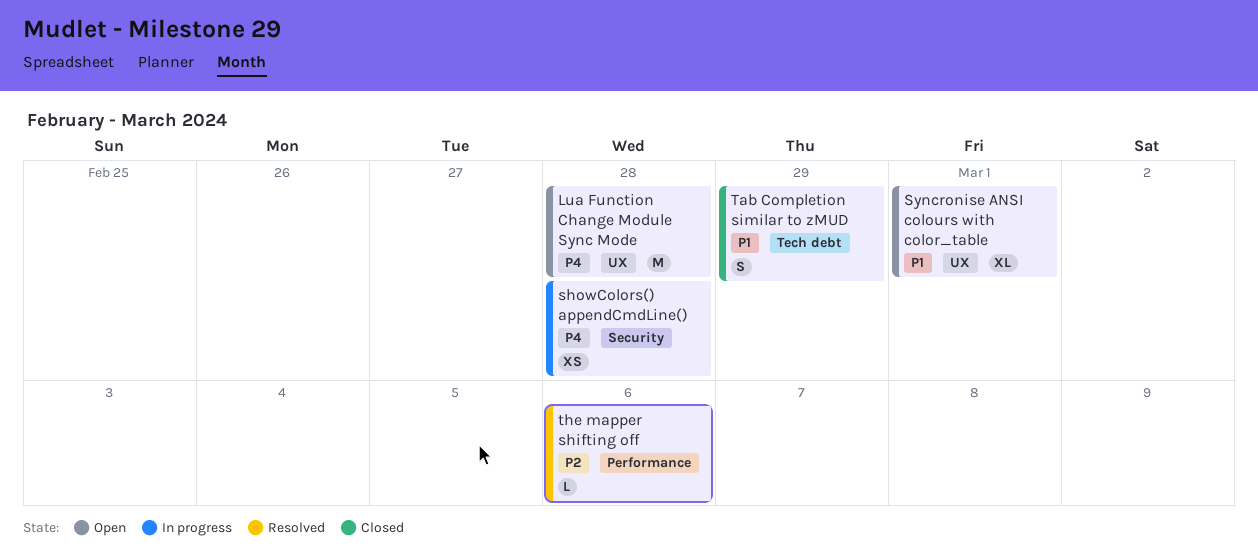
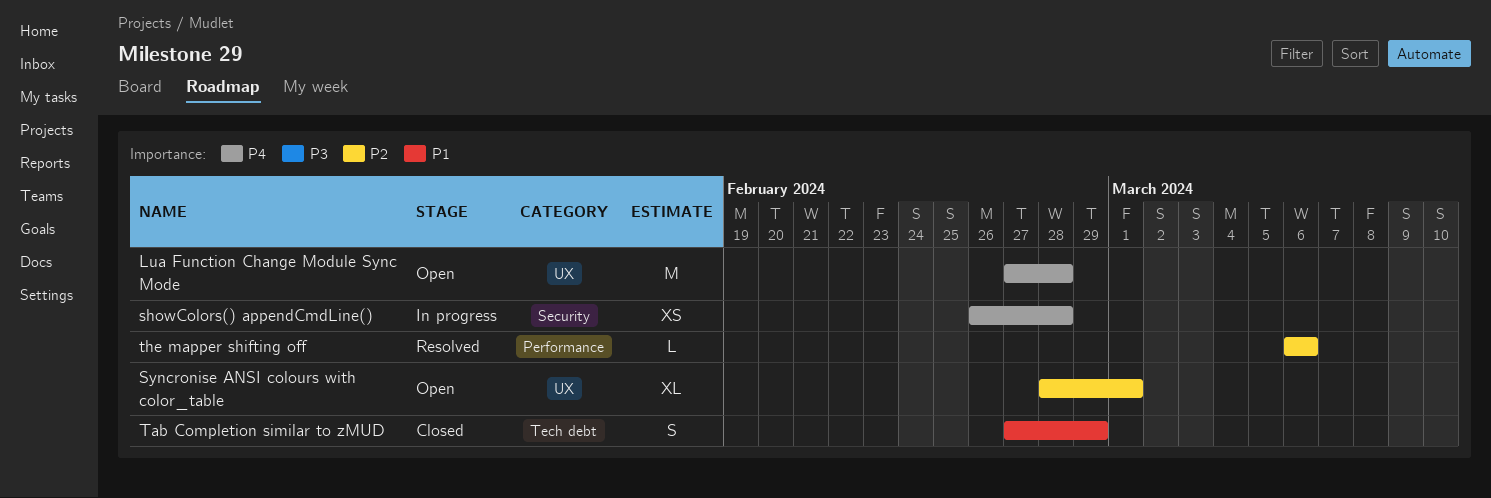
Syncronise ANSI colours with color_table, priority: P1 -> P2

